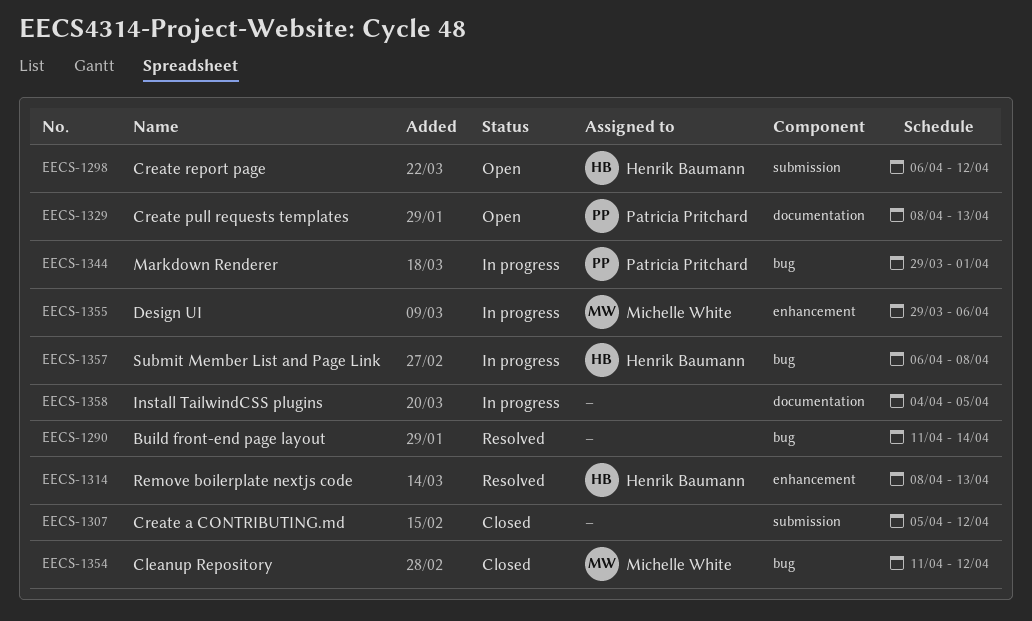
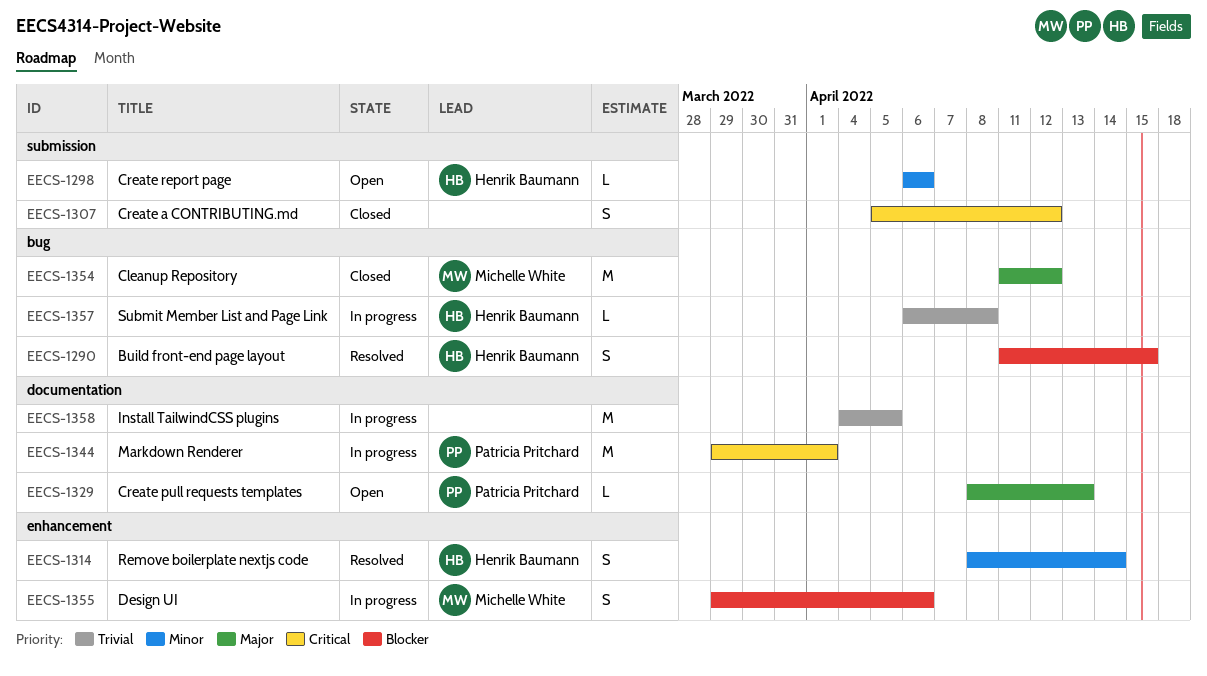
EECS-1290, owner: none -> Henrik Baumann
EECS-1290, due: Apr 14 -> Apr 15
EECS-1298, due: Apr 12 -> Apr 6
EECS-1314, due: Apr 13 -> Apr 14
EECS-1344, label: bug -> documentation

